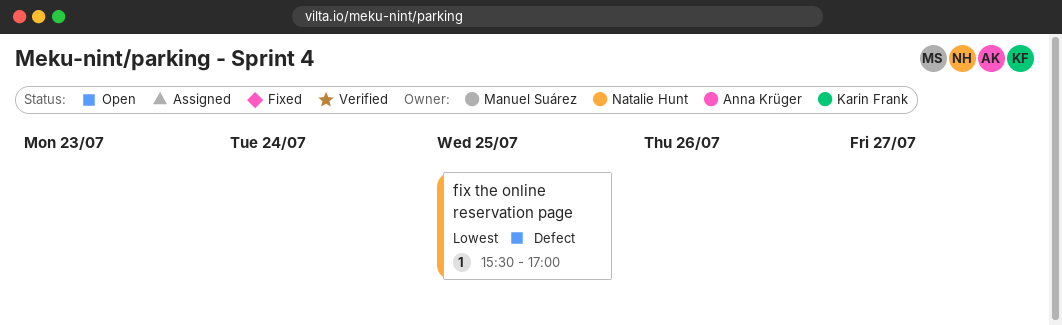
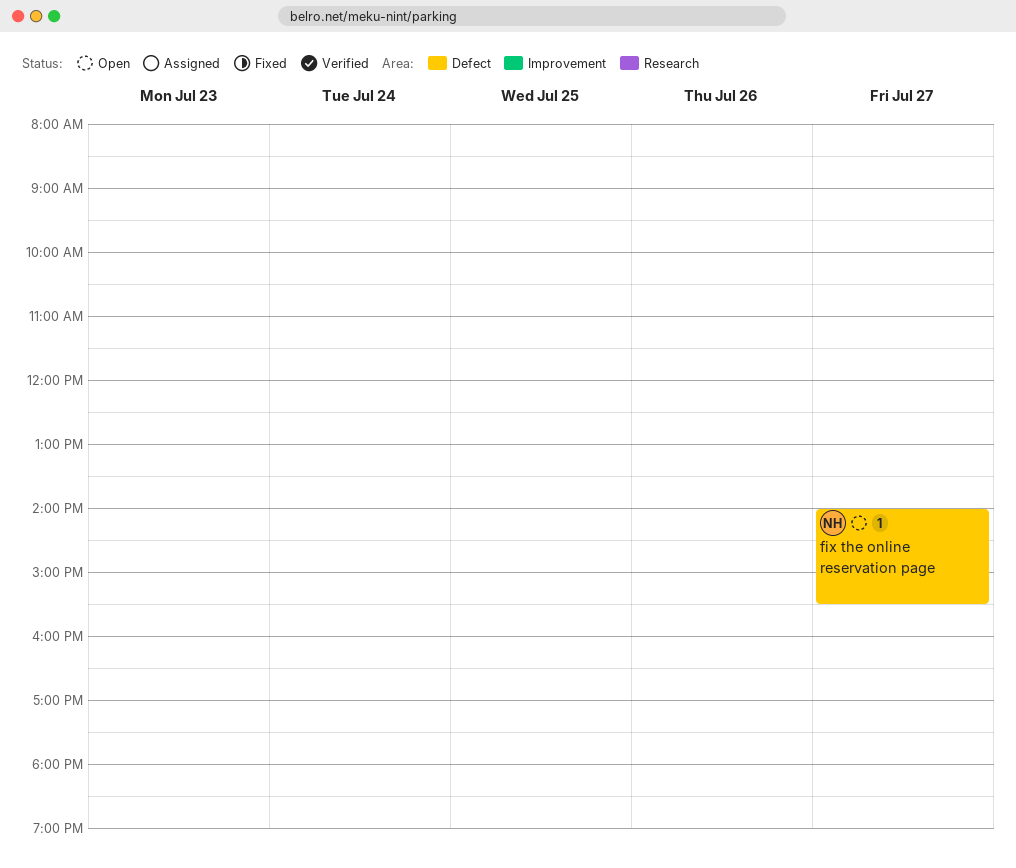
fix the online reservation page, day: Jul 25 -> Jul 27
fix the online reservation page, begins: 15:30 -> 14:00
fix the online reservation page, ends: 17:00 -> 15:30

